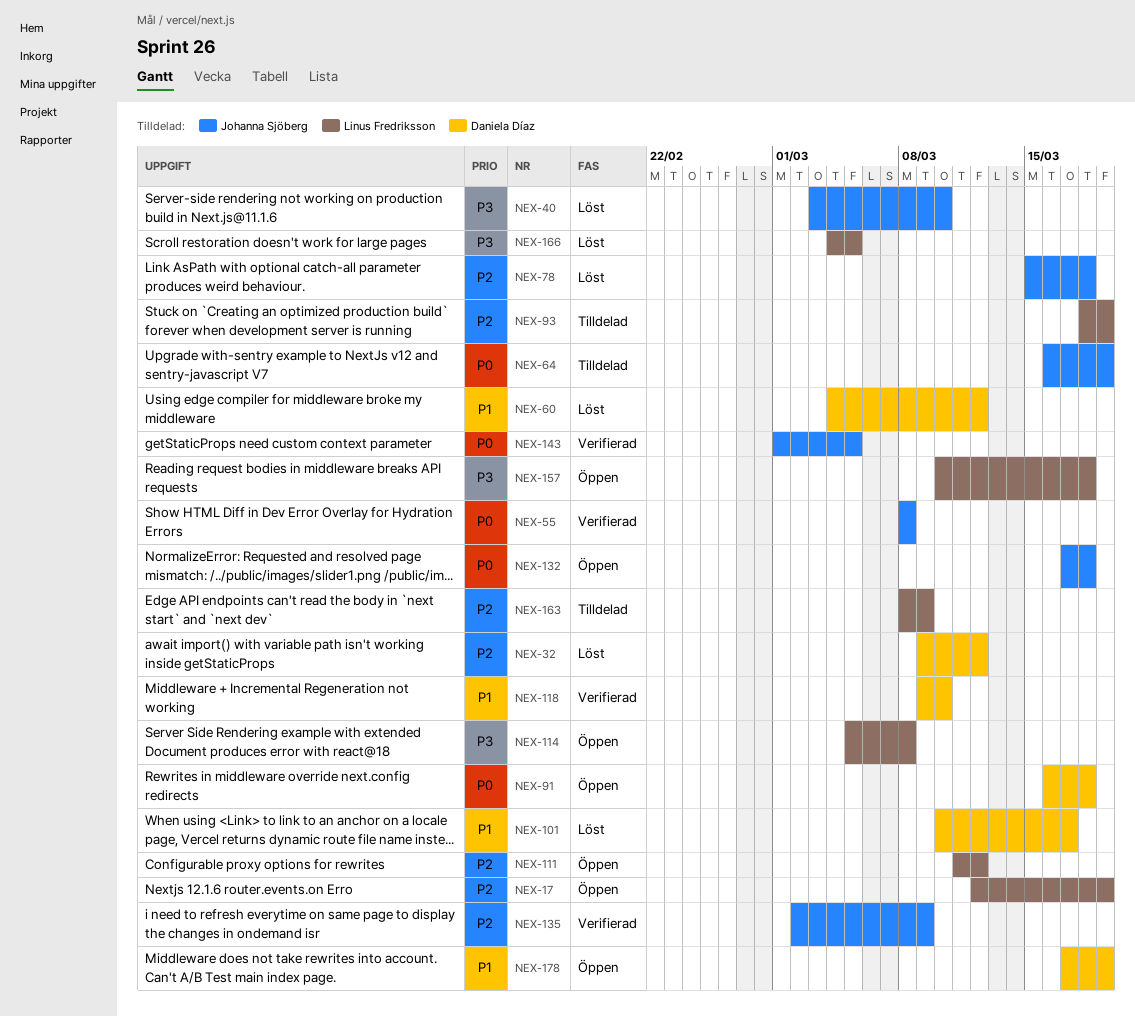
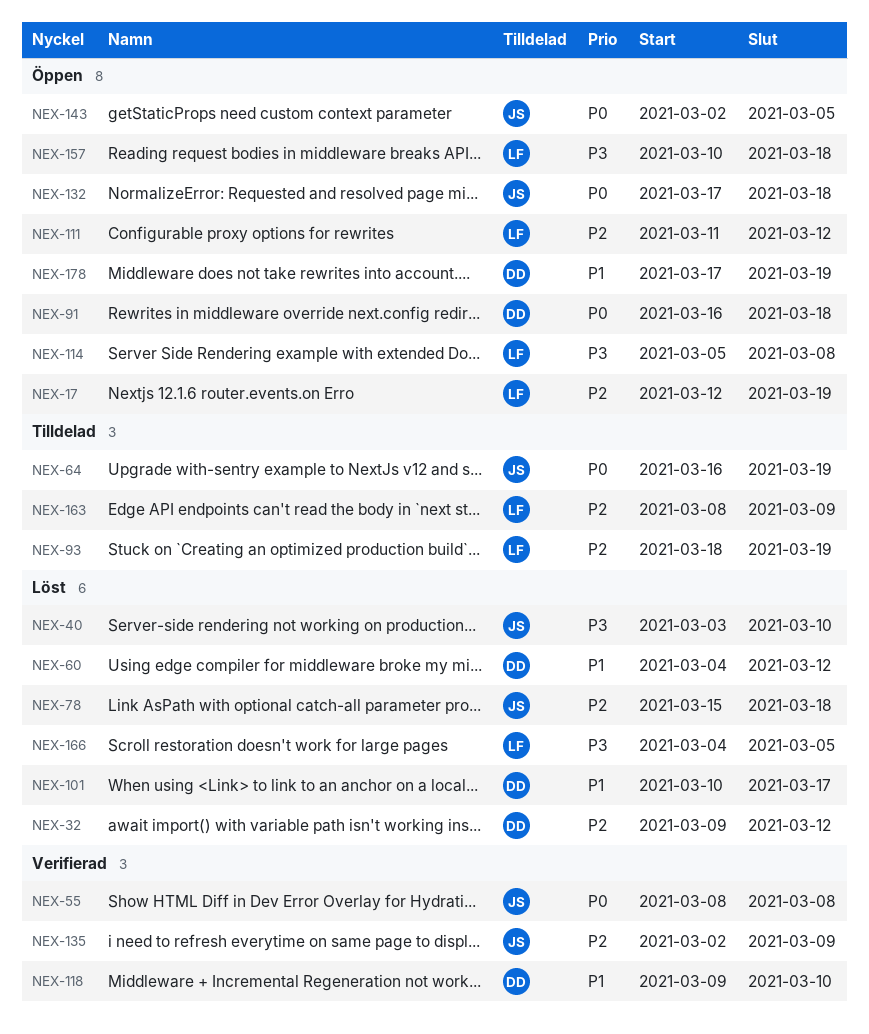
NEX-143, status: Verifierad -> Öppen
NEX-143, start: Mar 1 -> Mar 2

